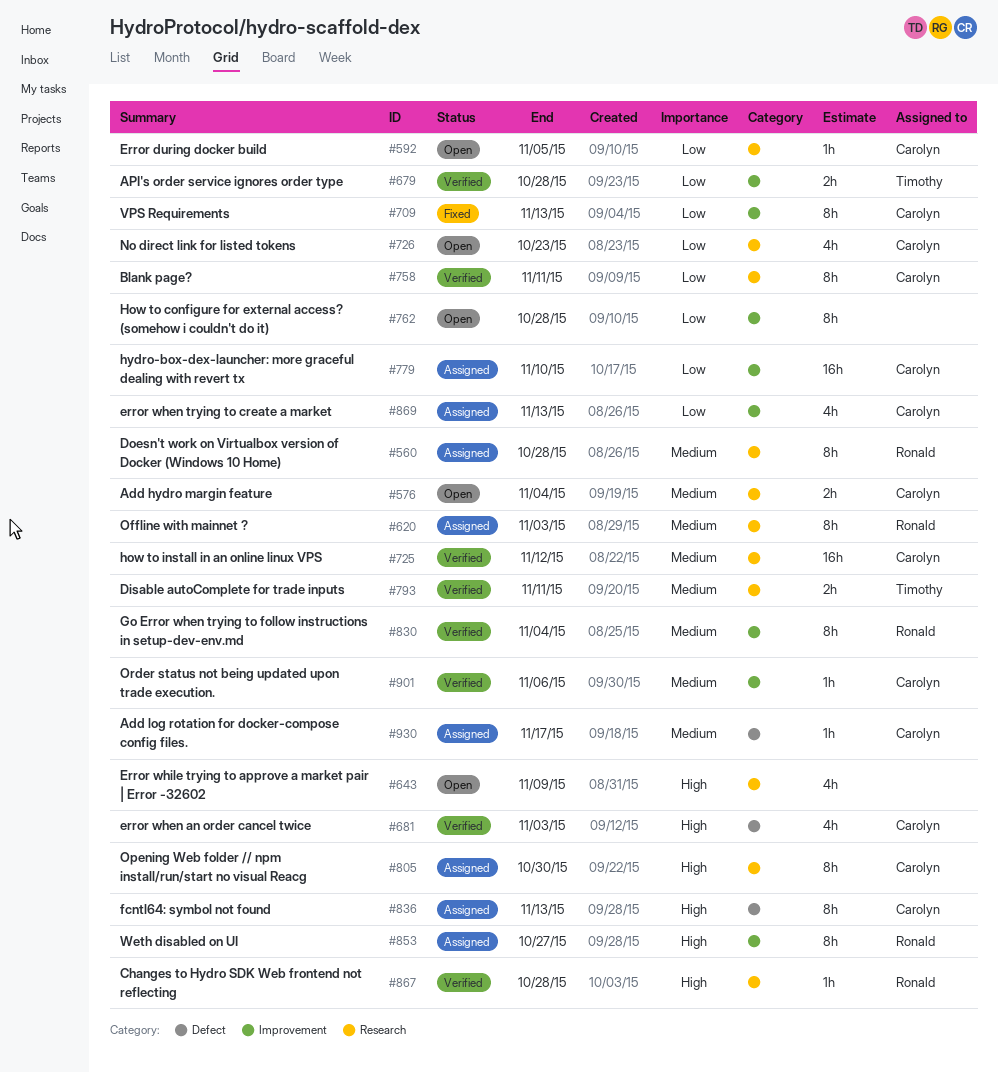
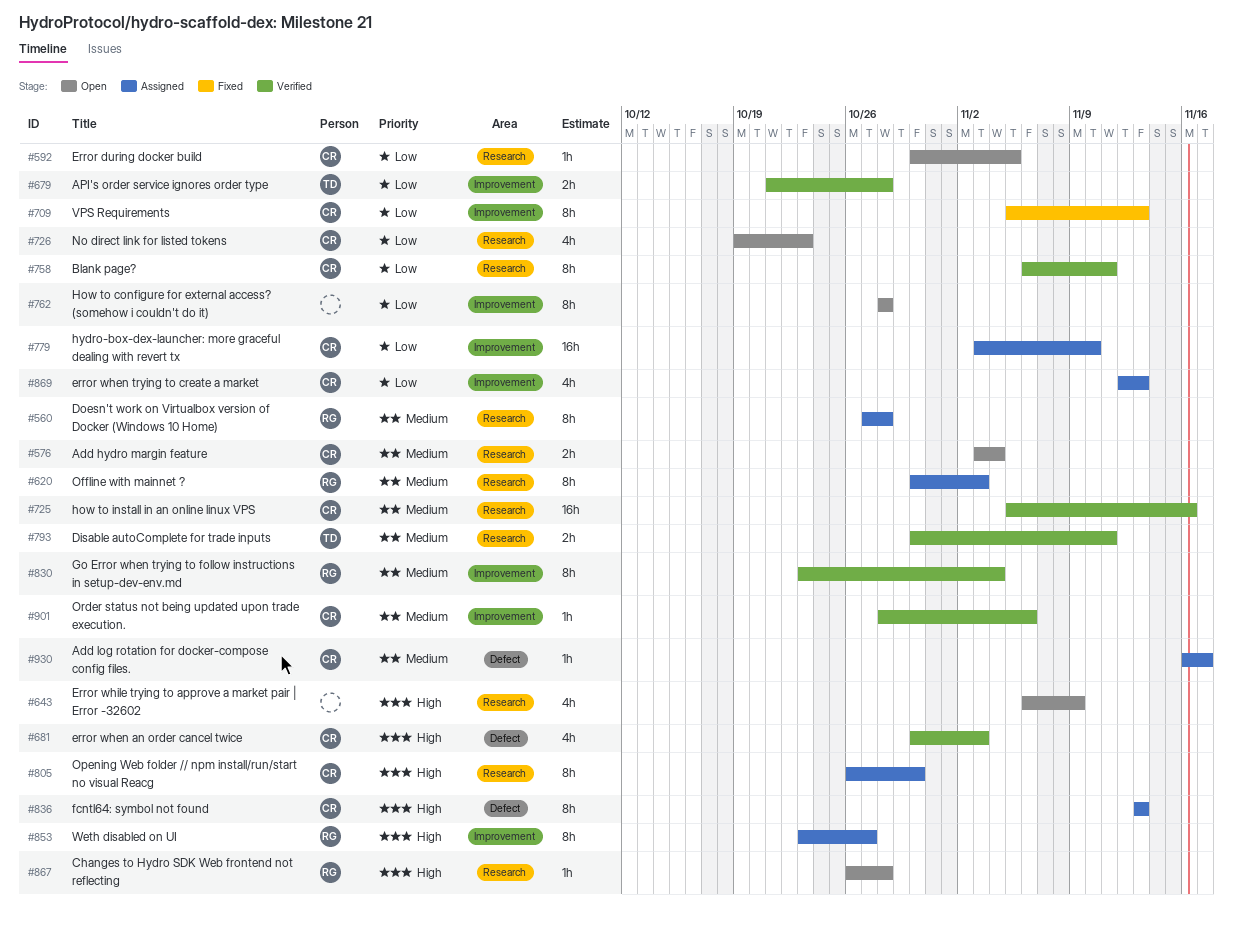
#725, due: Nov 12 -> Nov 16
#867, status: Verified -> Open

